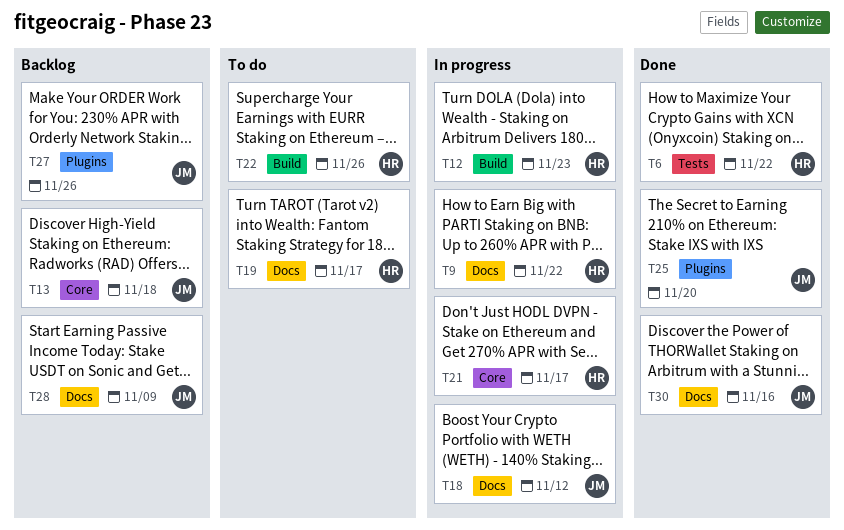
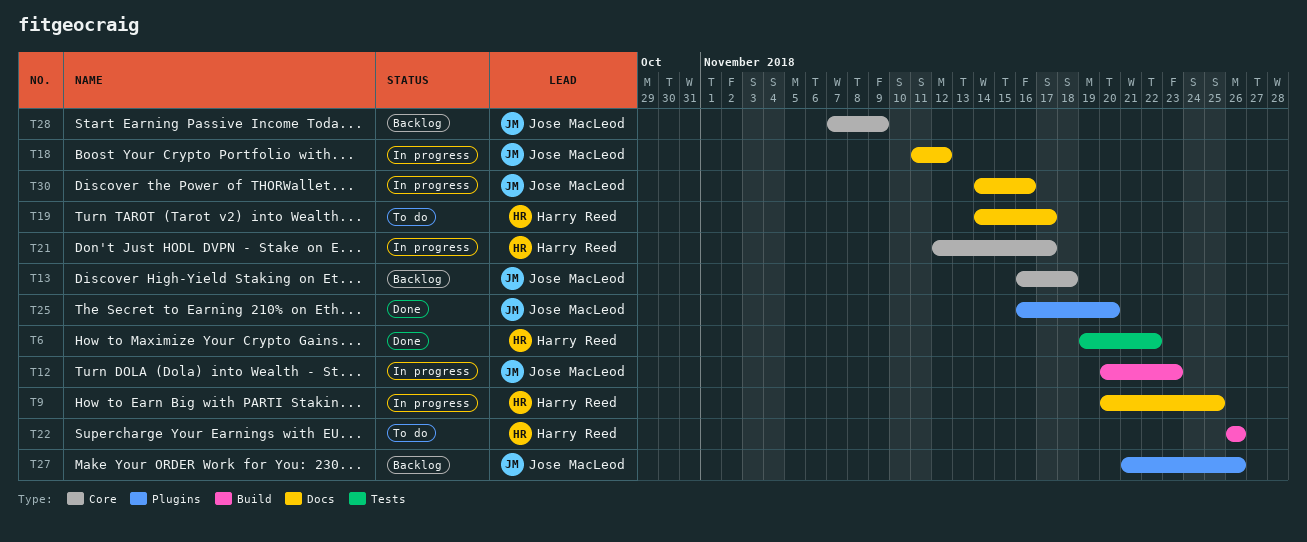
T9, due: Nov 22 -> Nov 25
T12, owner: Harry Reed -> Jose MacLeod
T28, label: Docs -> Core
T30, status: Done -> In progress

